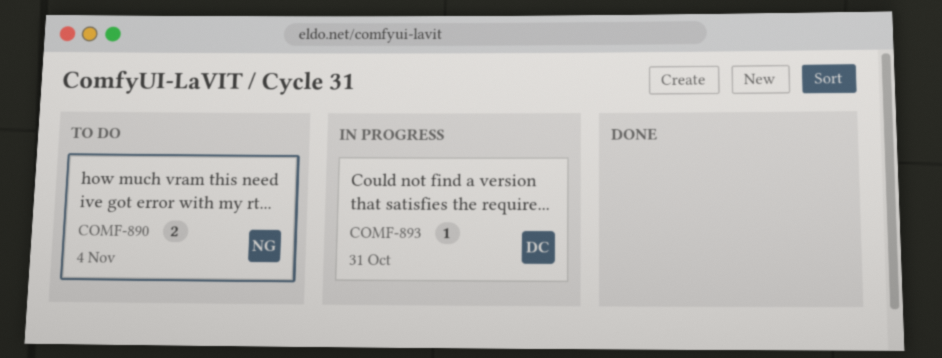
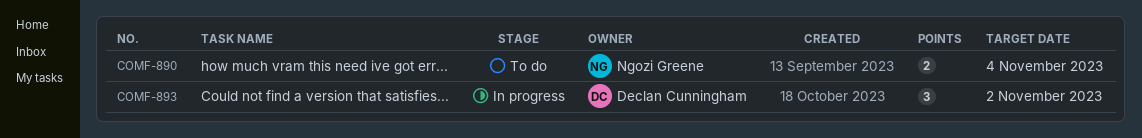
COMF-893, estimate: 1 -> 3
COMF-893, due: Oct 31 -> Nov 2

